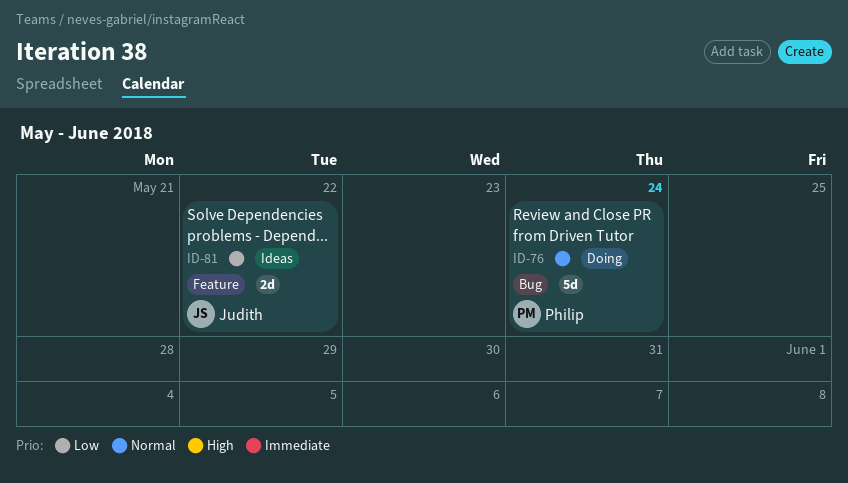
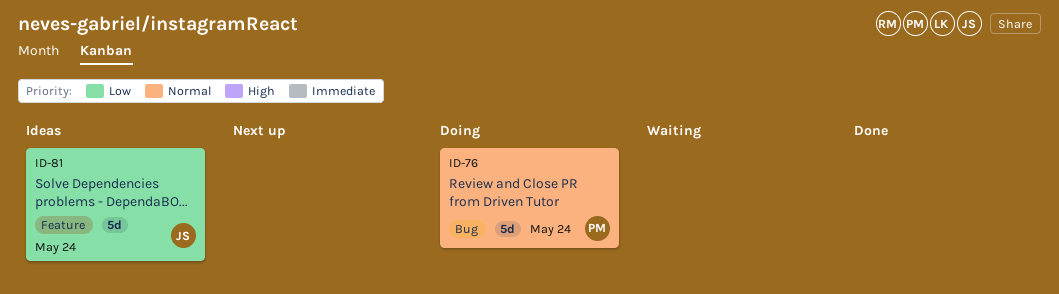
ID-81, estimate: 2d -> 5d
ID-81, due: May 22 -> May 24

